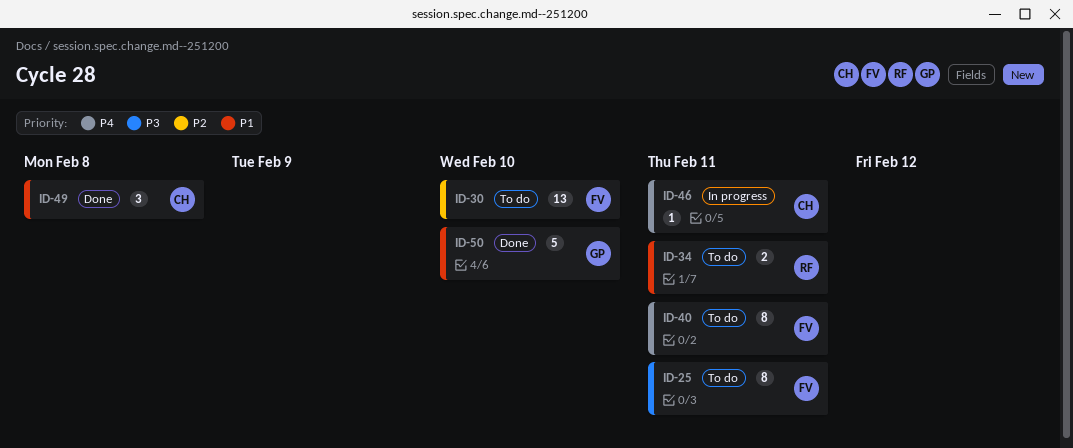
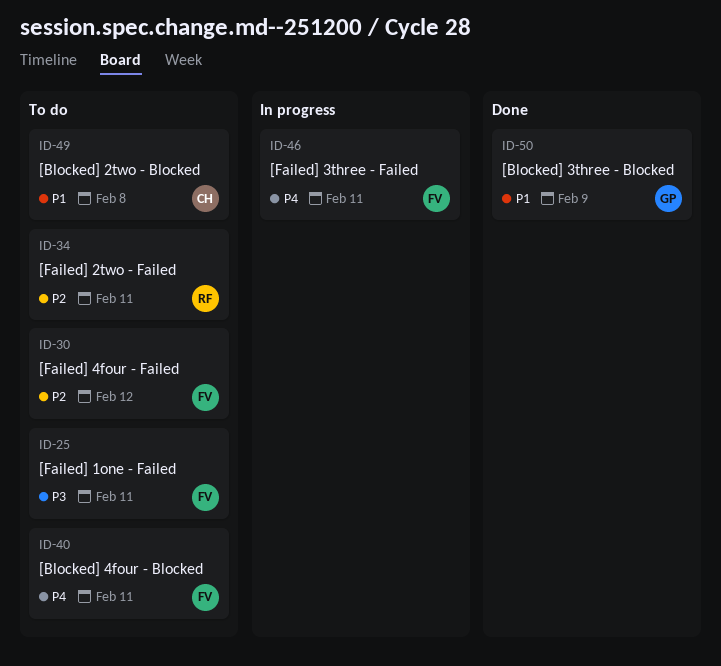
ID-30, due: Feb 10 -> Feb 12
ID-34, priority: P1 -> P2
ID-46, owner: CH -> FV
ID-49, status: Done -> To do
ID-50, due: Feb 10 -> Feb 9

